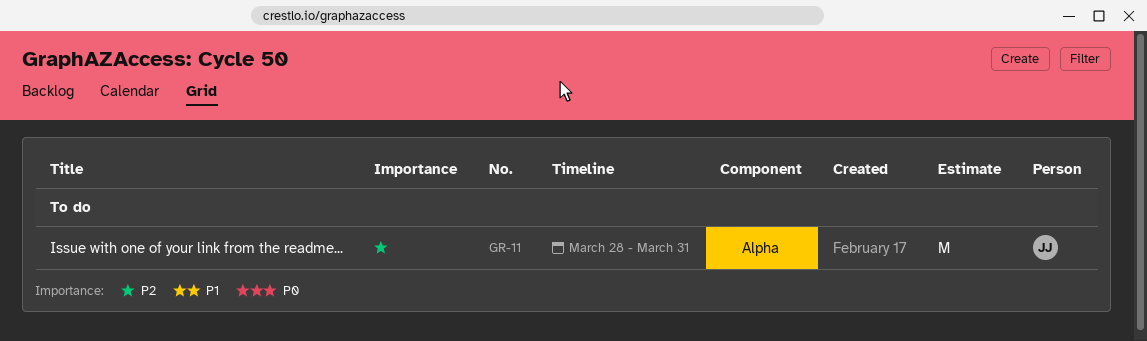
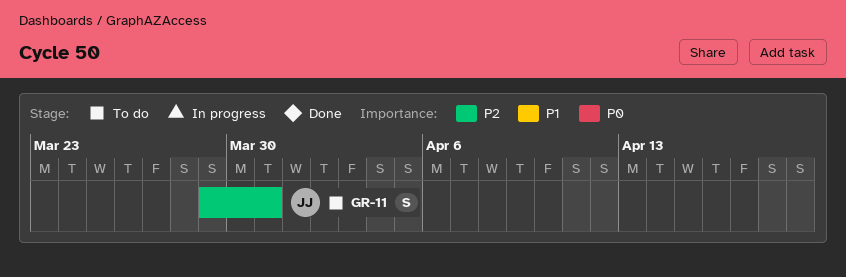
GR-11, estimate: M -> S
GR-11, start: Mar 28 -> Mar 29

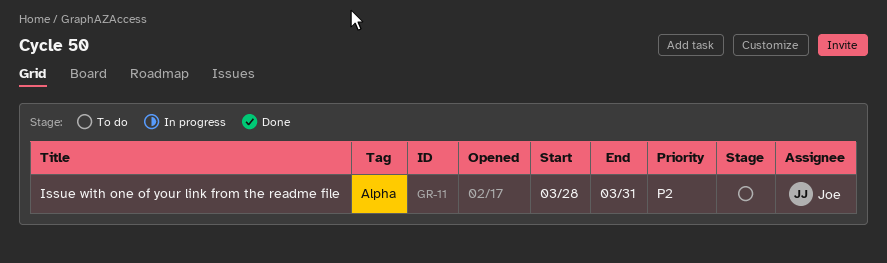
GR-11, start: Mar 29 -> Mar 28

